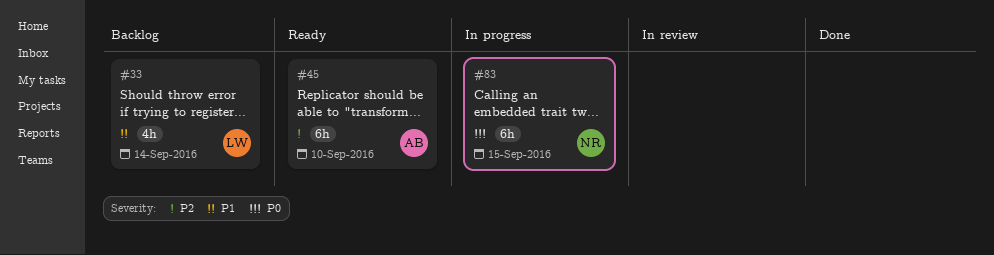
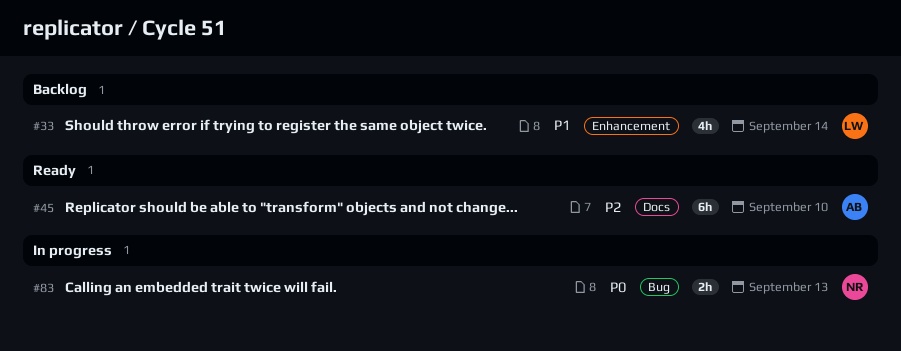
#83, estimate: 6h -> 2h
#83, due: Sep 15 -> Sep 13

